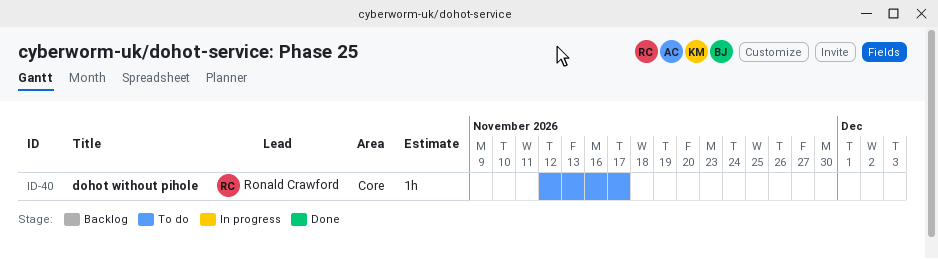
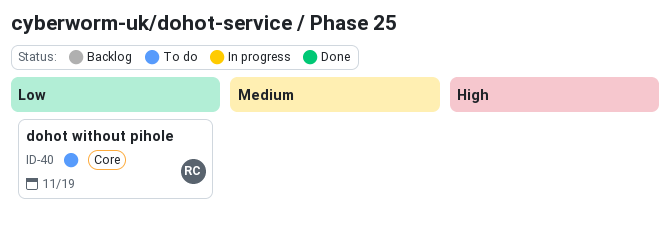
ID-40, due: Nov 17 -> Nov 19

